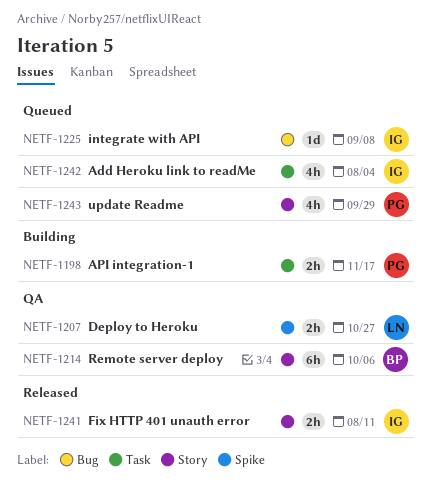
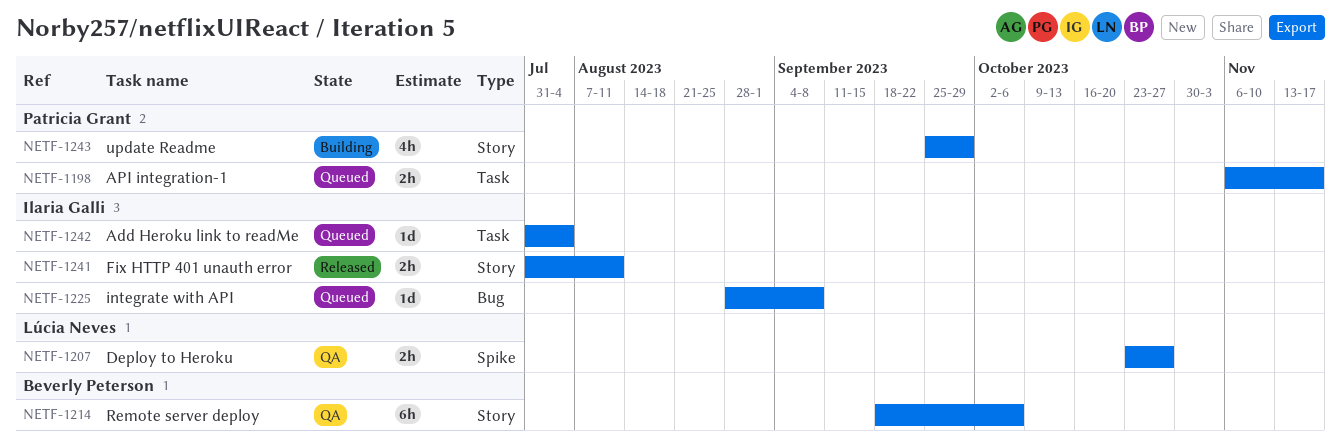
NETF-1198, status: Building -> Queued
NETF-1242, estimate: 4h -> 1d
NETF-1243, status: Queued -> Building

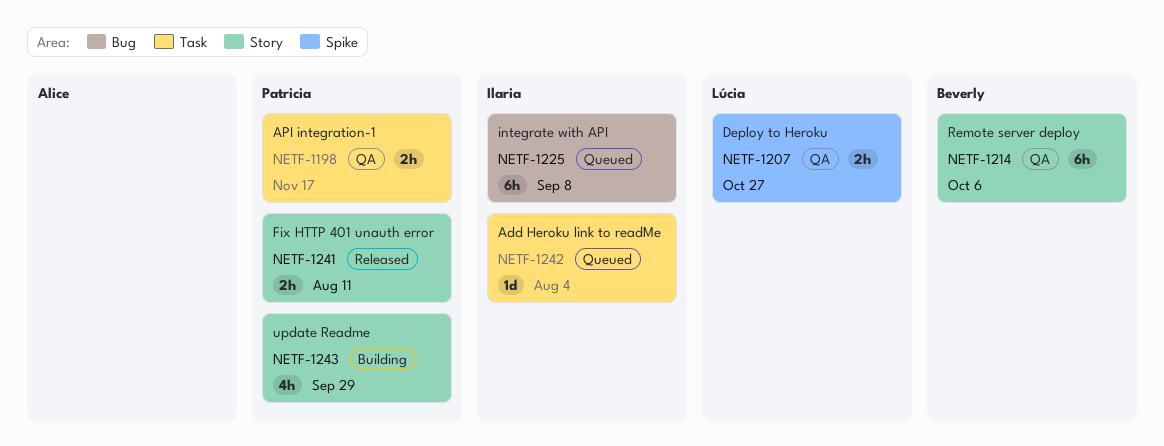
NETF-1198, status: Queued -> QA
NETF-1225, estimate: 1d -> 6h
NETF-1241, owner: Ilaria Galli -> Patricia Grant

